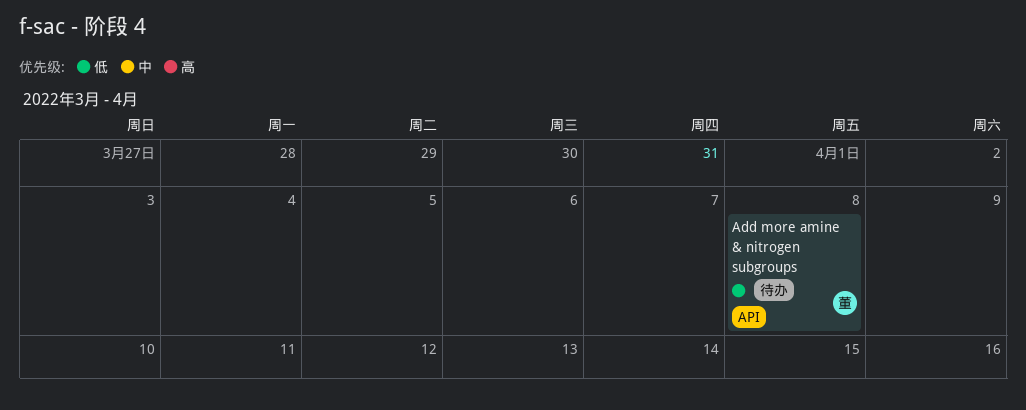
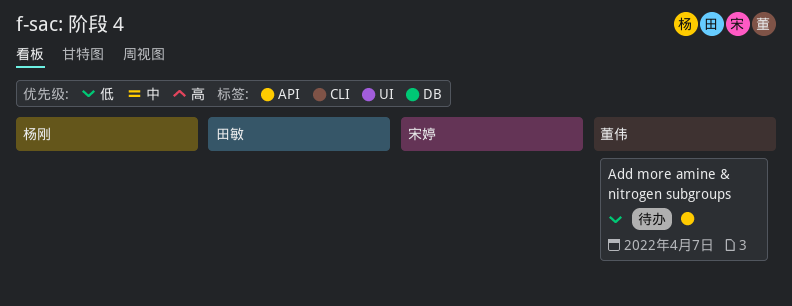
Add more amine & nitrogen subgroups, due: Apr 8 -> Apr 7

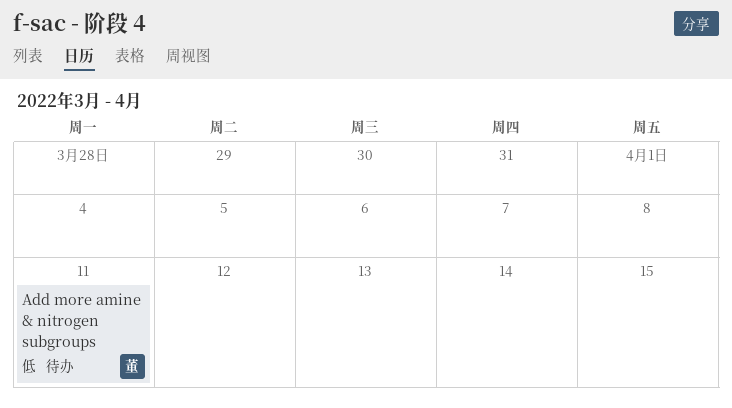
Add more amine & nitrogen subgroups, due: Apr 7 -> Apr 11

